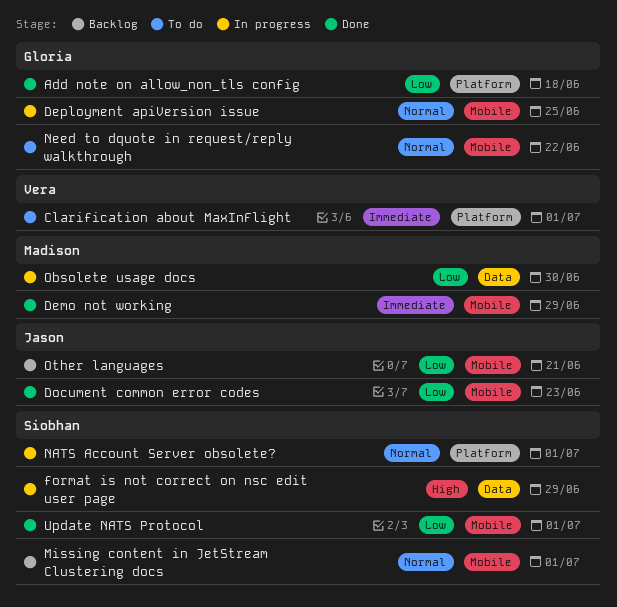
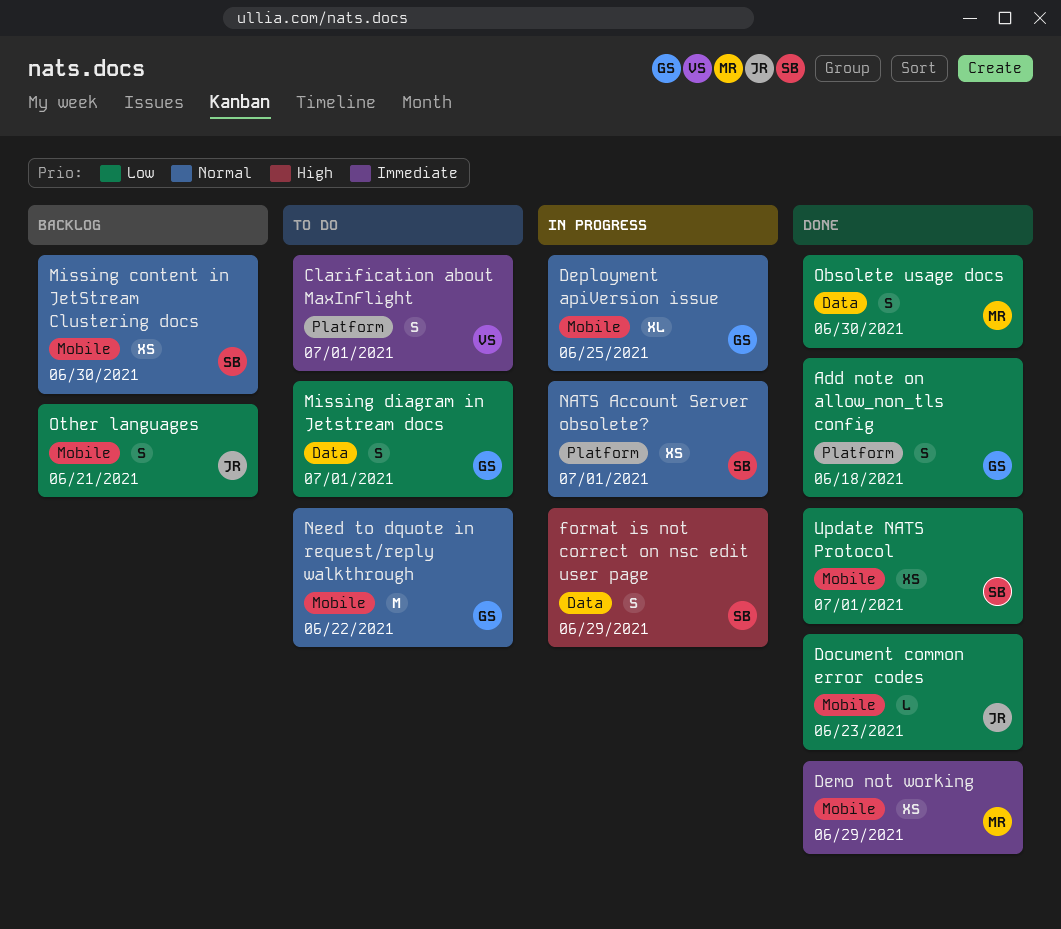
Missing content in JetStream Clustering docs, due: Jul 1 -> Jun 30
Missing diagram in Jetstream docs: none -> present
Obsolete usage docs, status: In progress -> Done

